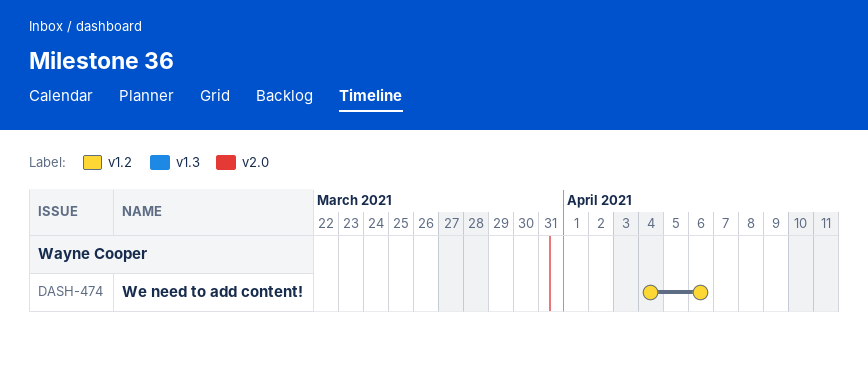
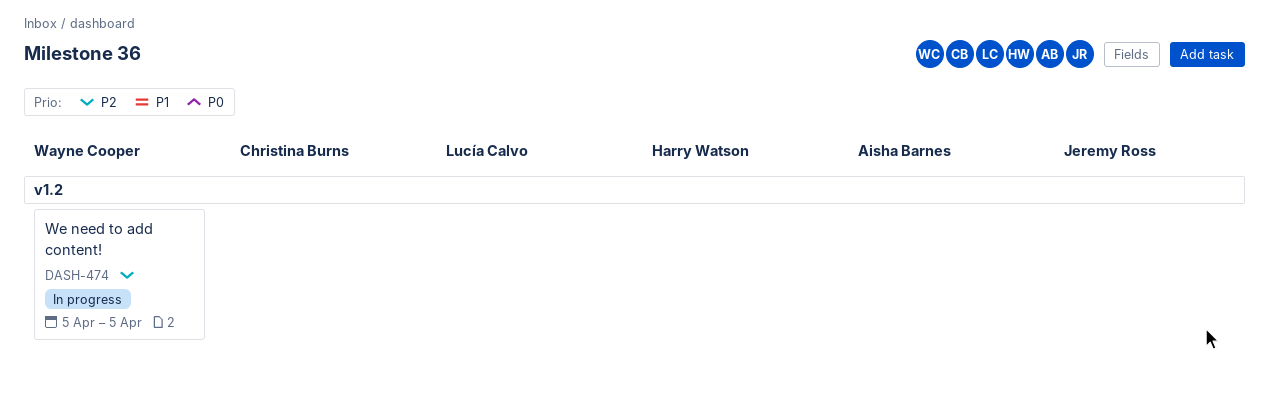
DASH-474, start: Apr 4 -> Apr 5
DASH-474, due: Apr 6 -> Apr 5

